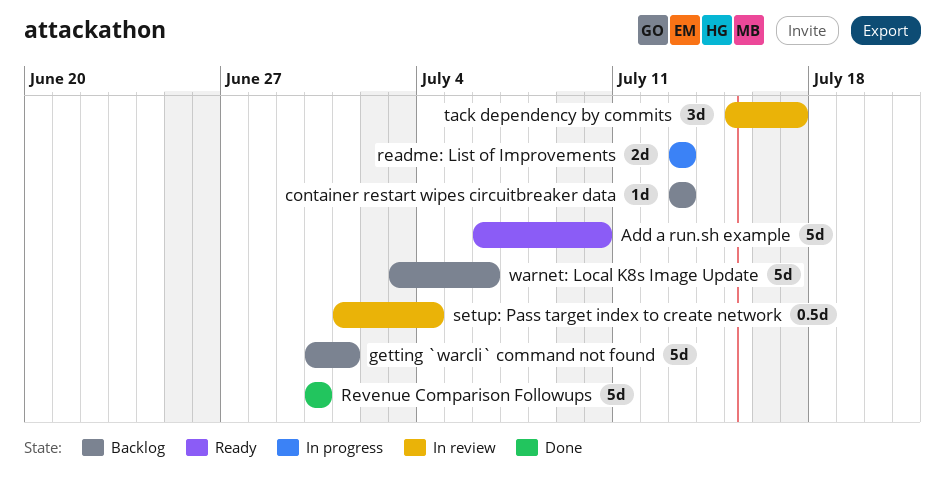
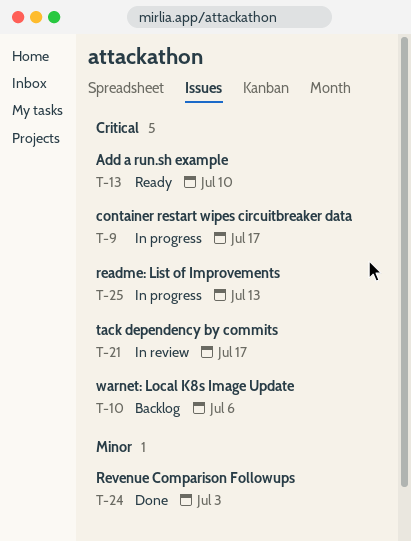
container restart wipes circuitbreaker data, status: Backlog -> In progress
container restart wipes circuitbreaker data, due: Jul 13 -> Jul 17
getting `warcli` command not found: present -> none
Revenue Comparison Followups, due: Jun 30 -> Jul 3
setup: Pass target index to create network: present -> none

